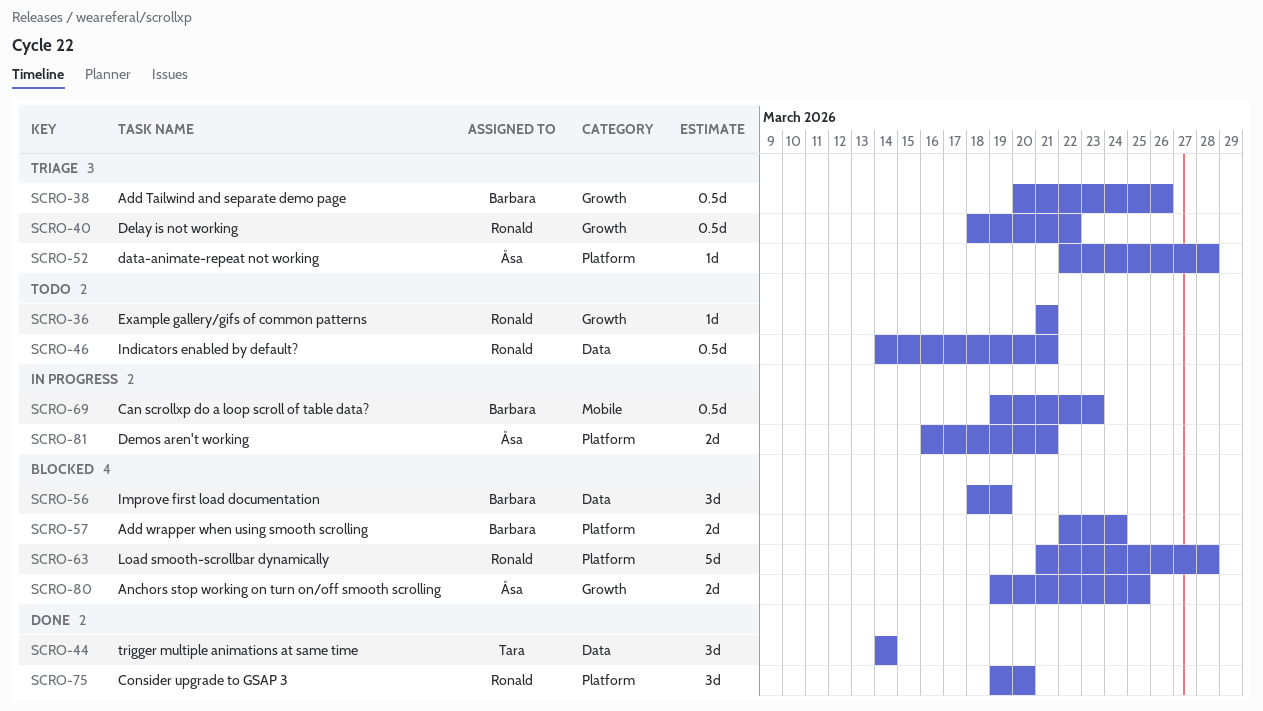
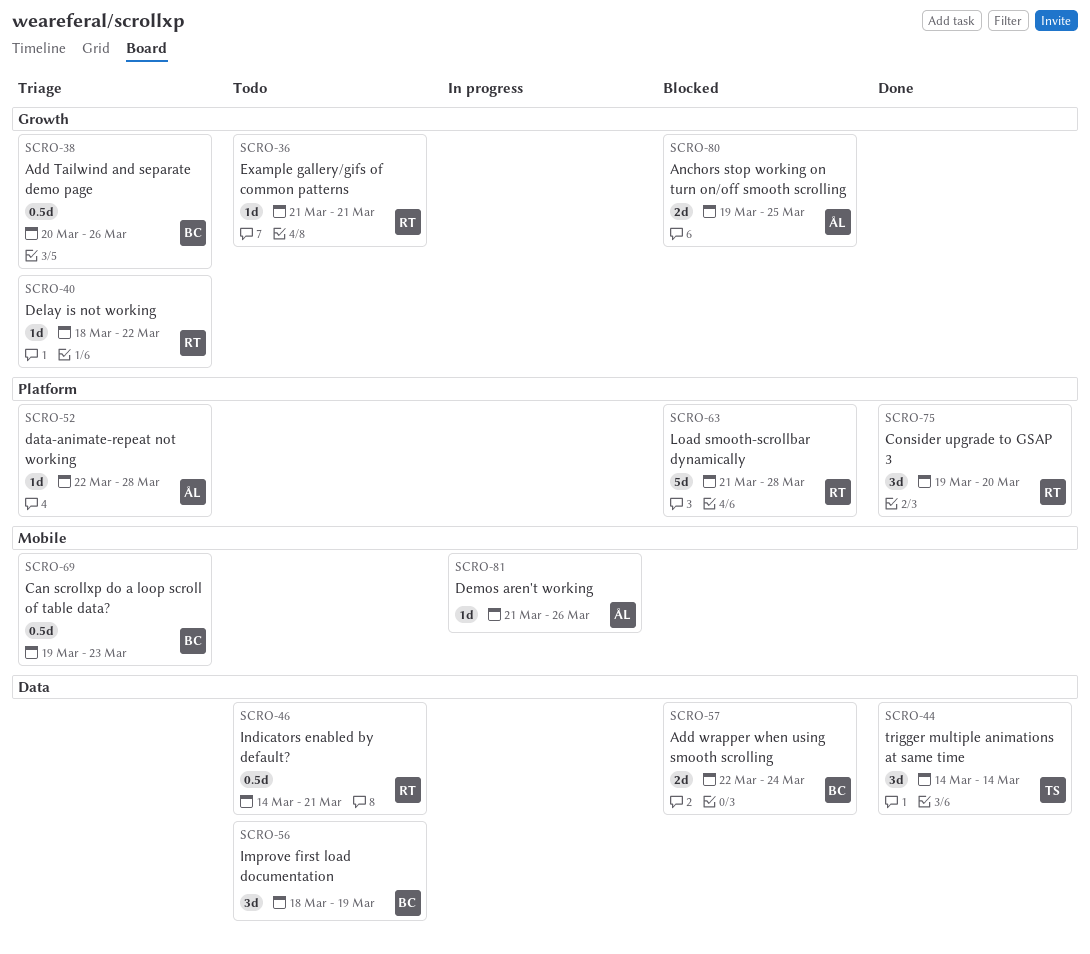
SCRO-40, estimate: 0.5d -> 1d
SCRO-56, status: Blocked -> Todo
SCRO-57, label: Platform -> Data
SCRO-69, status: In progress -> Triage
SCRO-81, label: Platform -> Mobile
SCRO-81, estimate: 2d -> 1d
SCRO-81, start: Mar 16 -> Mar 21
SCRO-81, due: Mar 21 -> Mar 26

